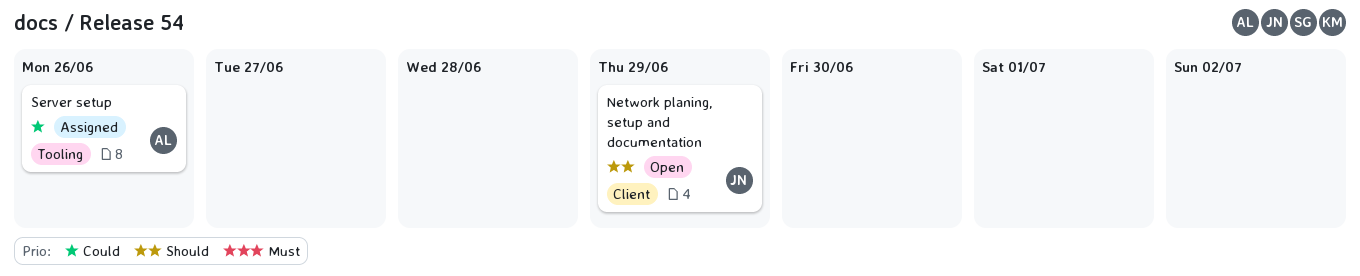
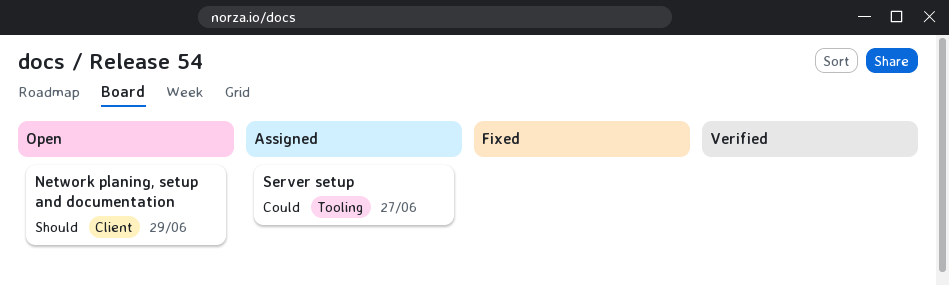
Server setup, due: Jun 26 -> Jun 27

